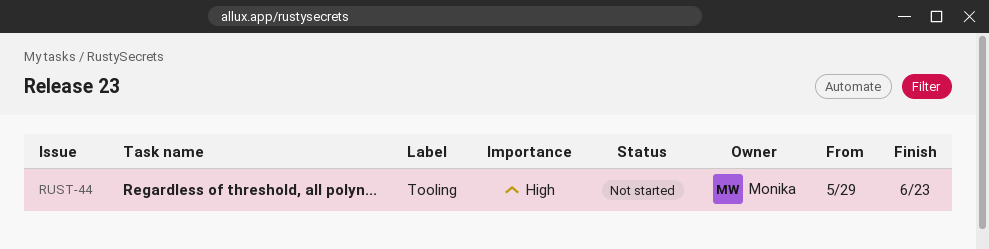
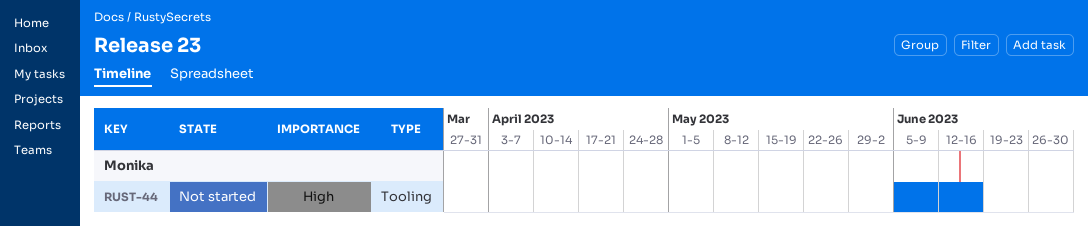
RUST-44, start: May 29 -> Jun 5
RUST-44, due: Jun 23 -> Jun 16

